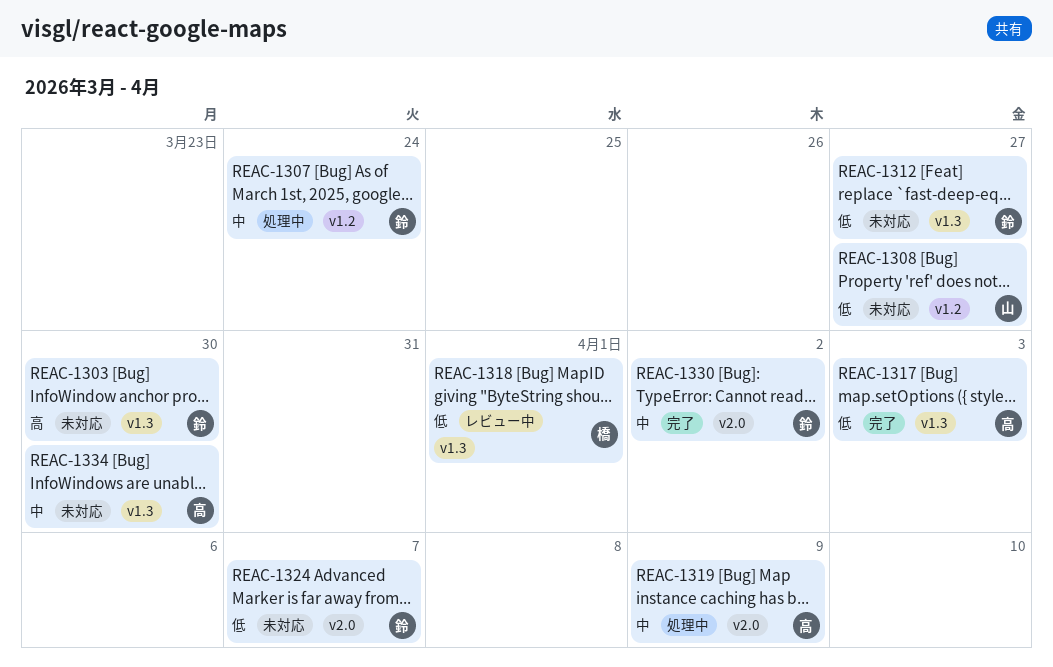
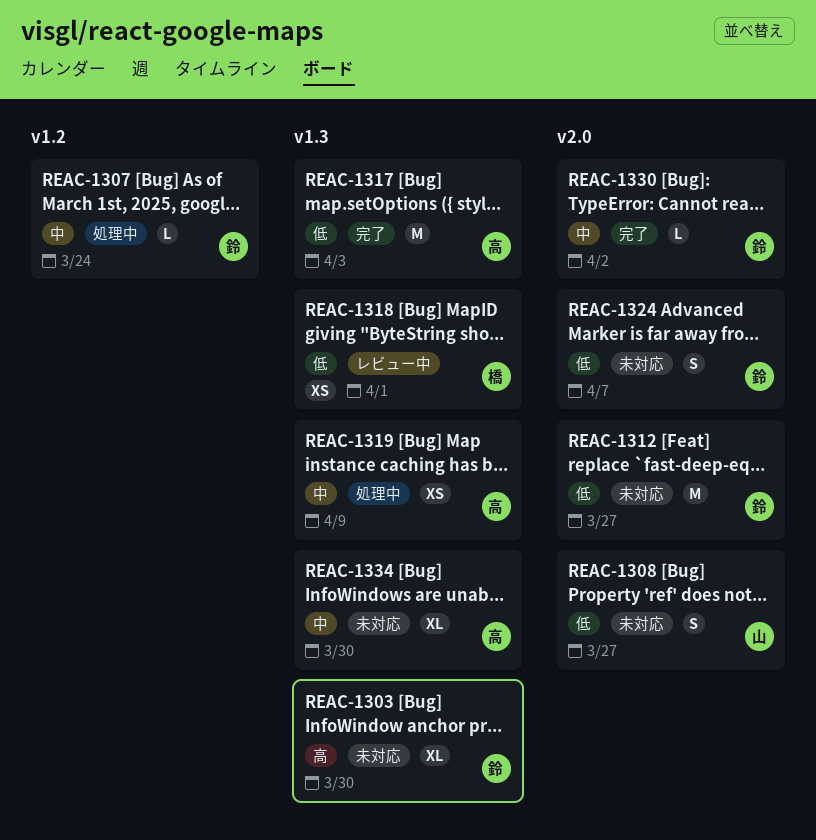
REAC-1308, label: v1.2 -> v2.0
REAC-1312, label: v1.3 -> v2.0
REAC-1319, label: v2.0 -> v1.3

